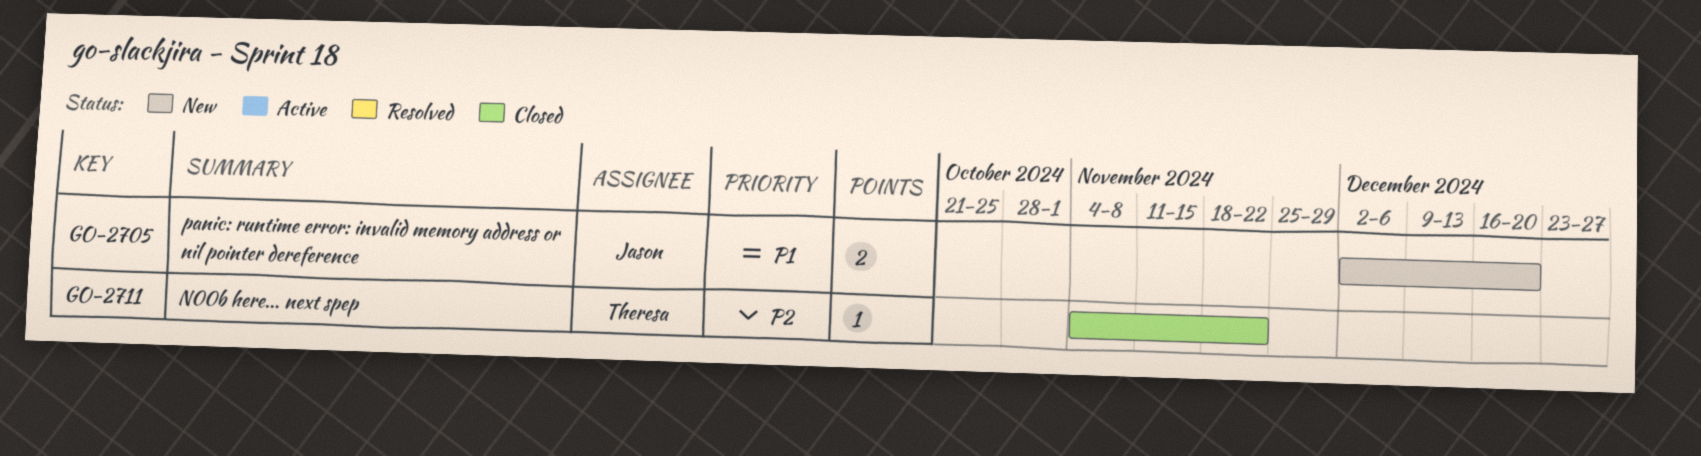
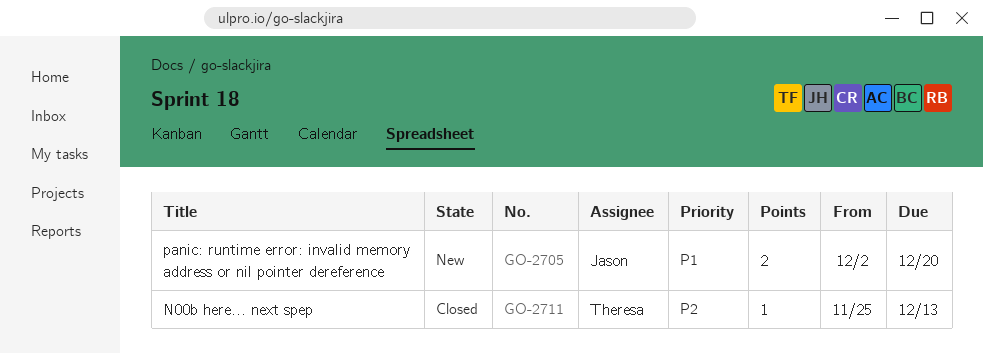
GO-2711, start: Nov 4 -> Nov 25
GO-2711, due: Nov 22 -> Dec 13

